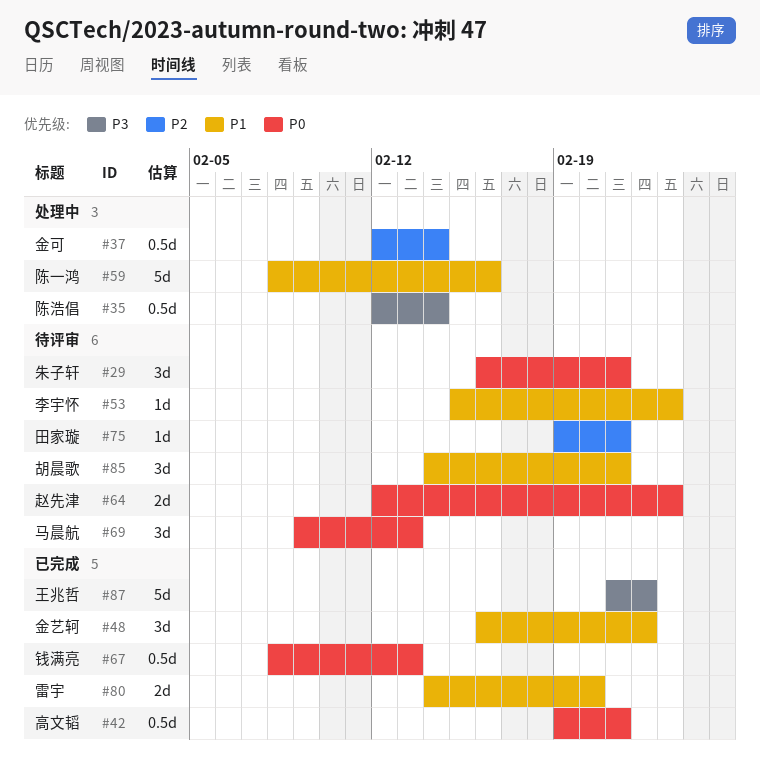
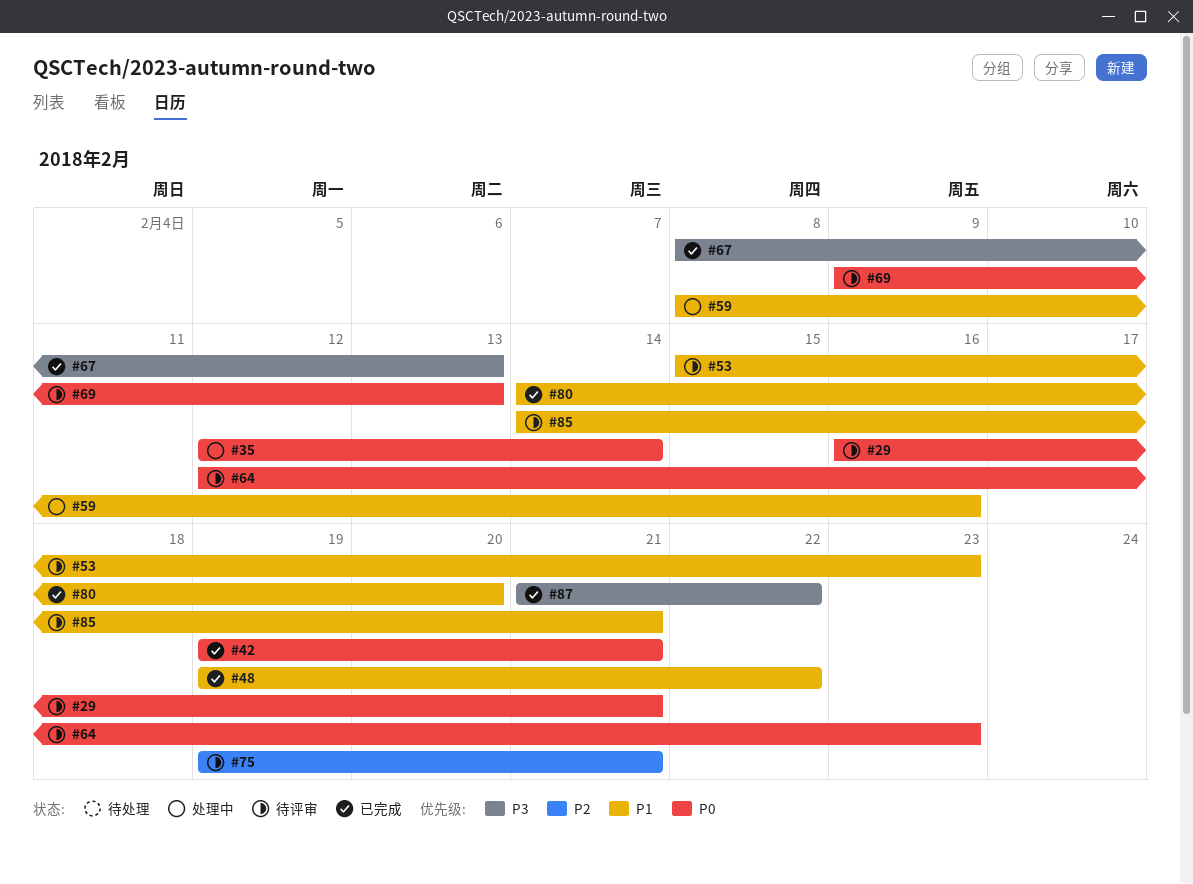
#35, priority: P3 -> P0
#37: present -> none
#48, start: Feb 16 -> Feb 19
#67, priority: P0 -> P3

